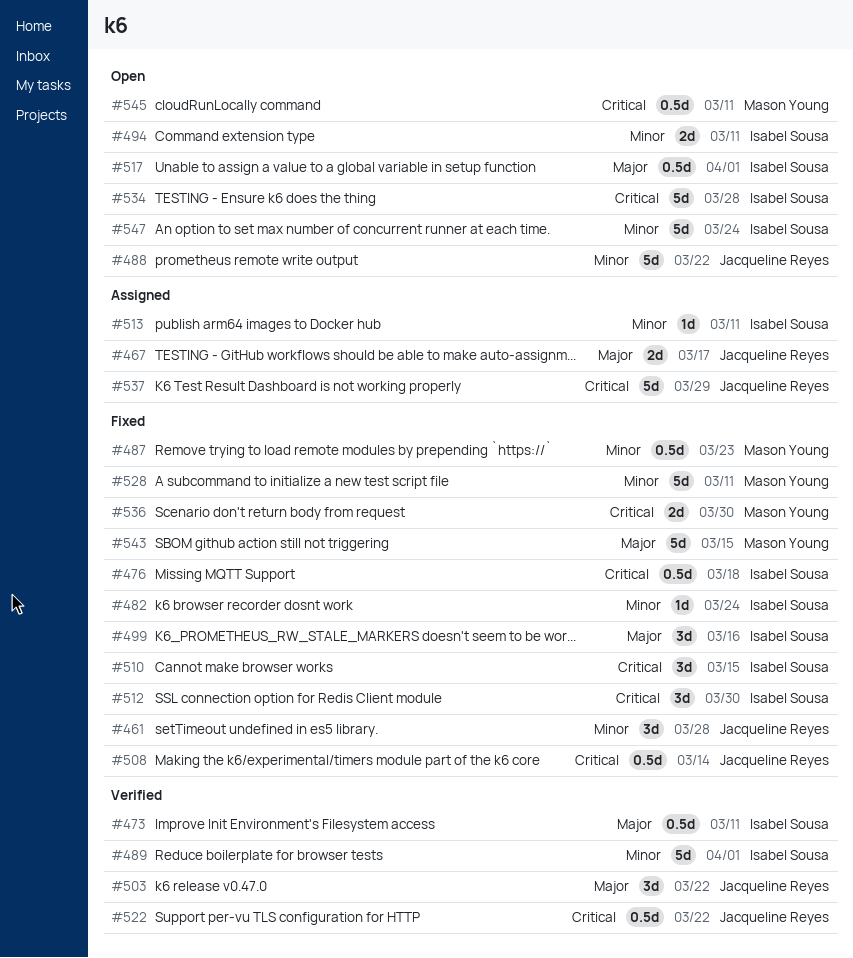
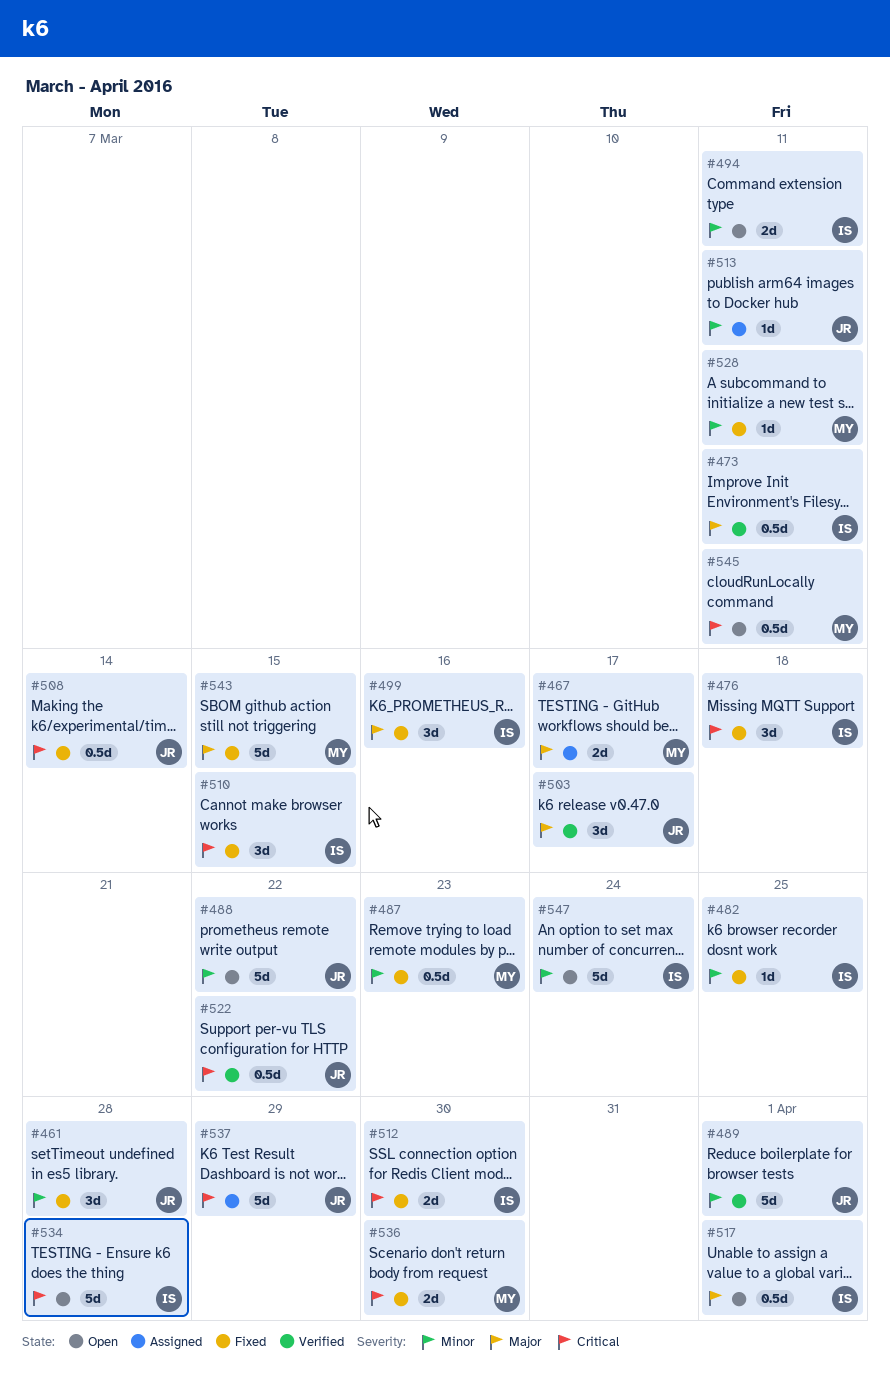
#467, owner: Jacqueline Reyes -> Mason Young
#476, estimate: 0.5d -> 3d
#482, due: Mar 24 -> Mar 25
#489, owner: Isabel Sousa -> Jacqueline Reyes
#503, due: Mar 22 -> Mar 17
#512, estimate: 3d -> 2d
#513, owner: Isabel Sousa -> Jacqueline Reyes
#528, estimate: 5d -> 1d

